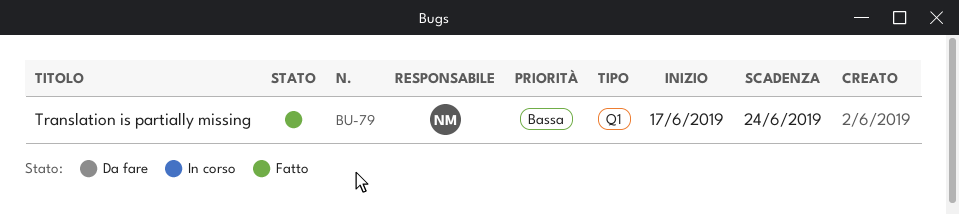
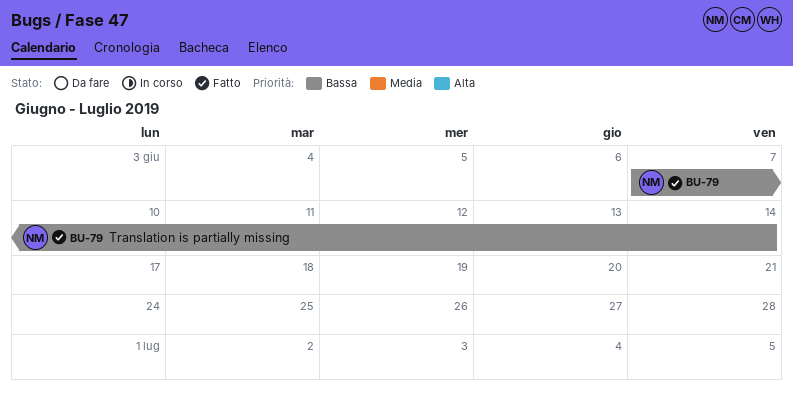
BU-79, start: Jun 17 -> Jun 7
BU-79, due: Jun 24 -> Jun 14

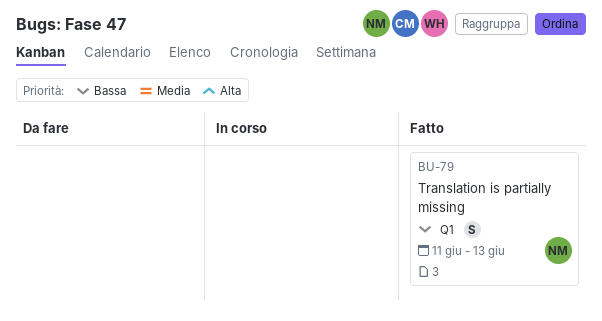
BU-79, start: Jun 7 -> Jun 11
BU-79, due: Jun 14 -> Jun 13

